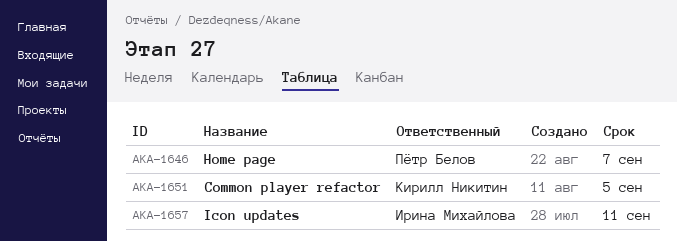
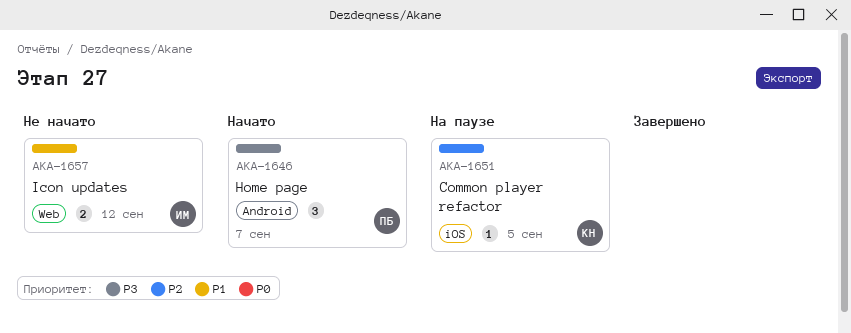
AKA-1657, due: Sep 11 -> Sep 12

